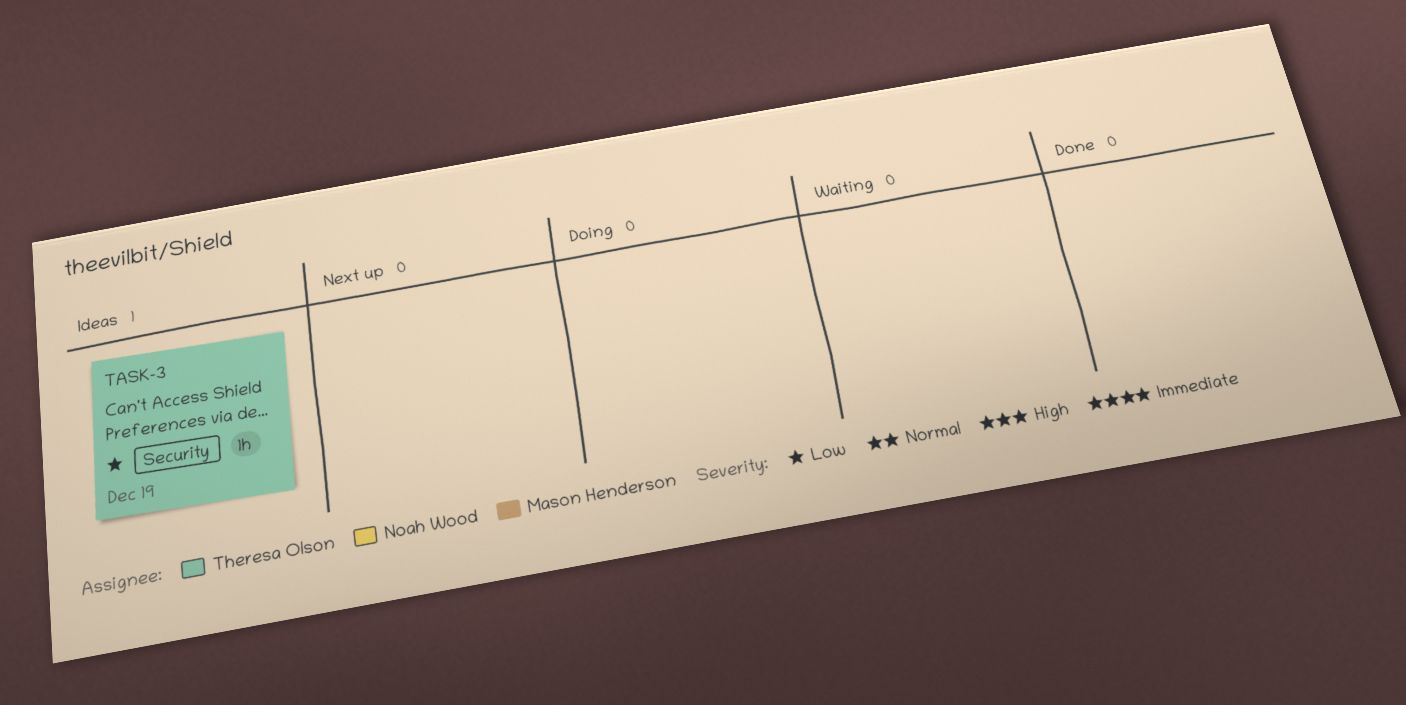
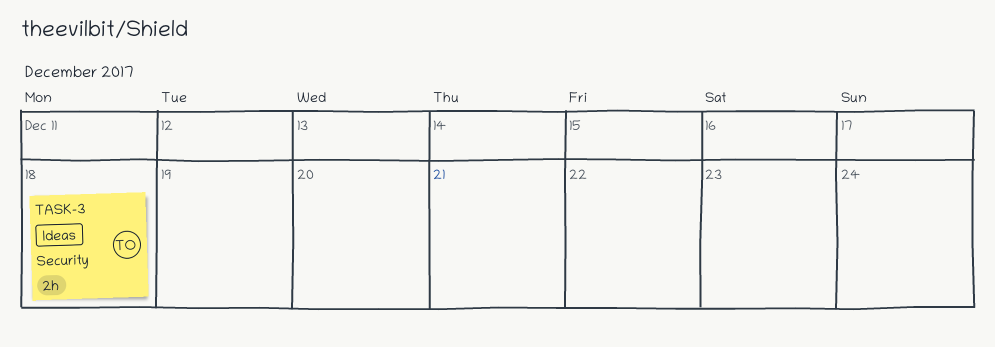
TASK-3, estimate: 1h -> 2h
TASK-3, due: Dec 19 -> Dec 18

